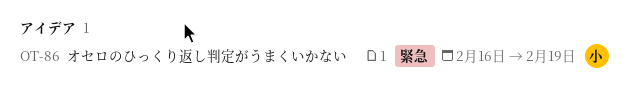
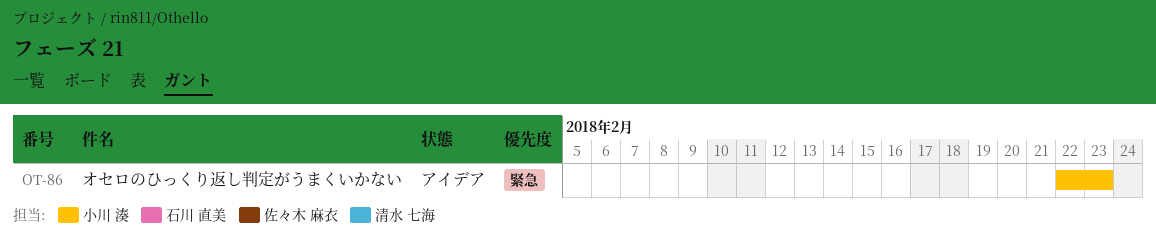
OT-86, start: Feb 16 -> Feb 22
OT-86, due: Feb 19 -> Feb 23

